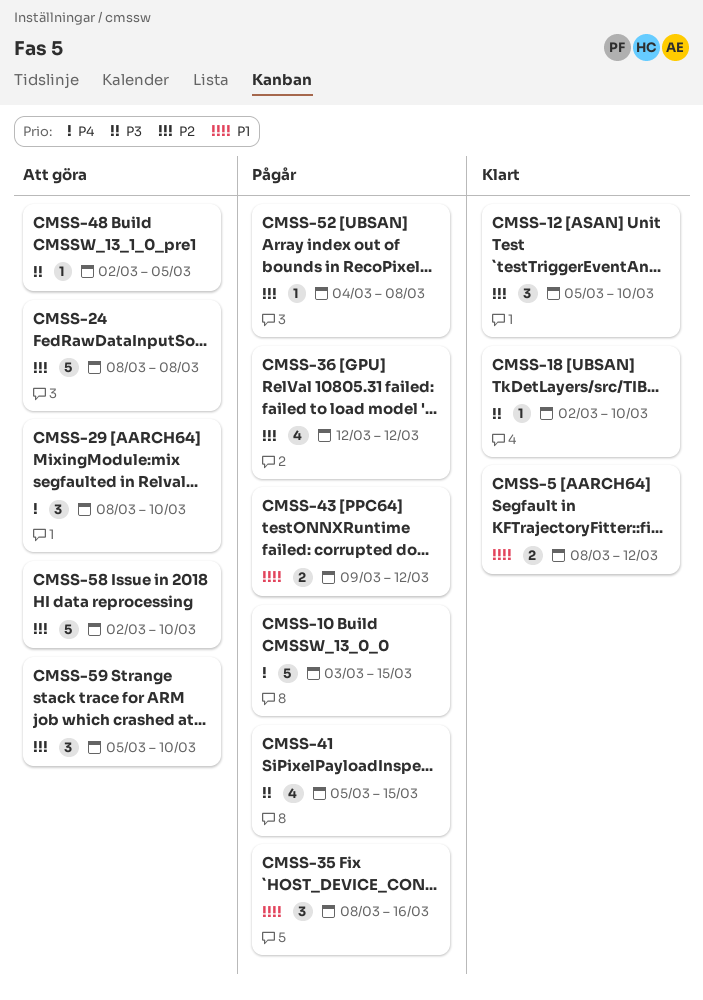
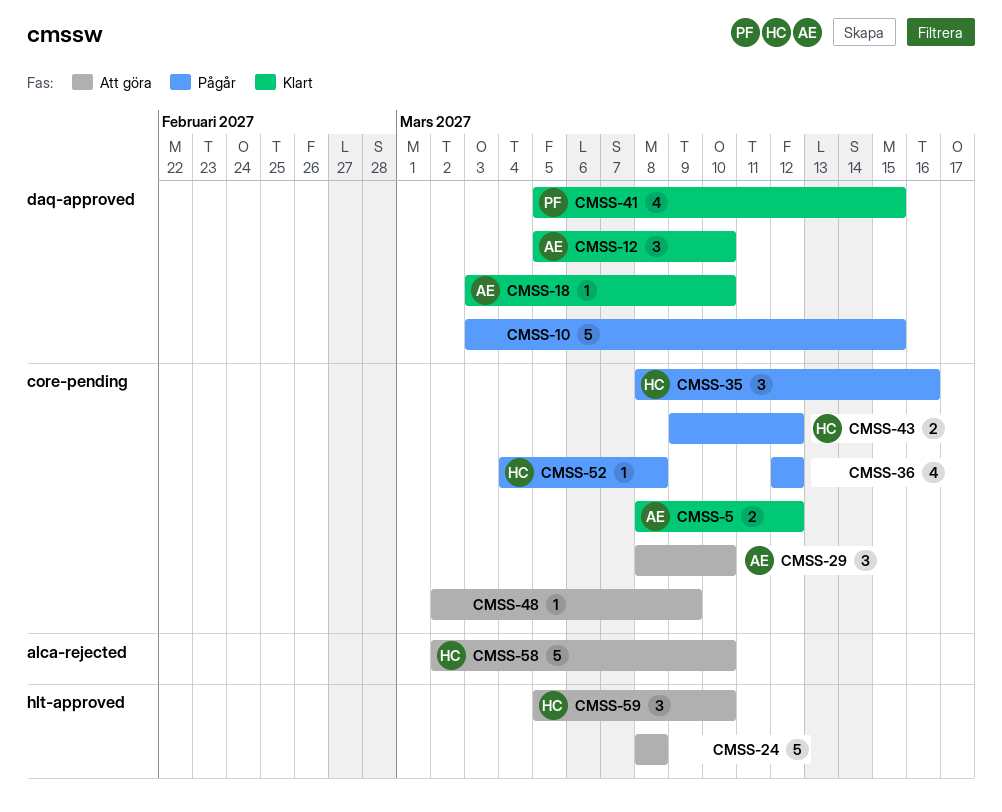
CMSS-18, start: Mar 2 -> Mar 3
CMSS-41, status: Pågår -> Klart
CMSS-48, due: Mar 5 -> Mar 9

